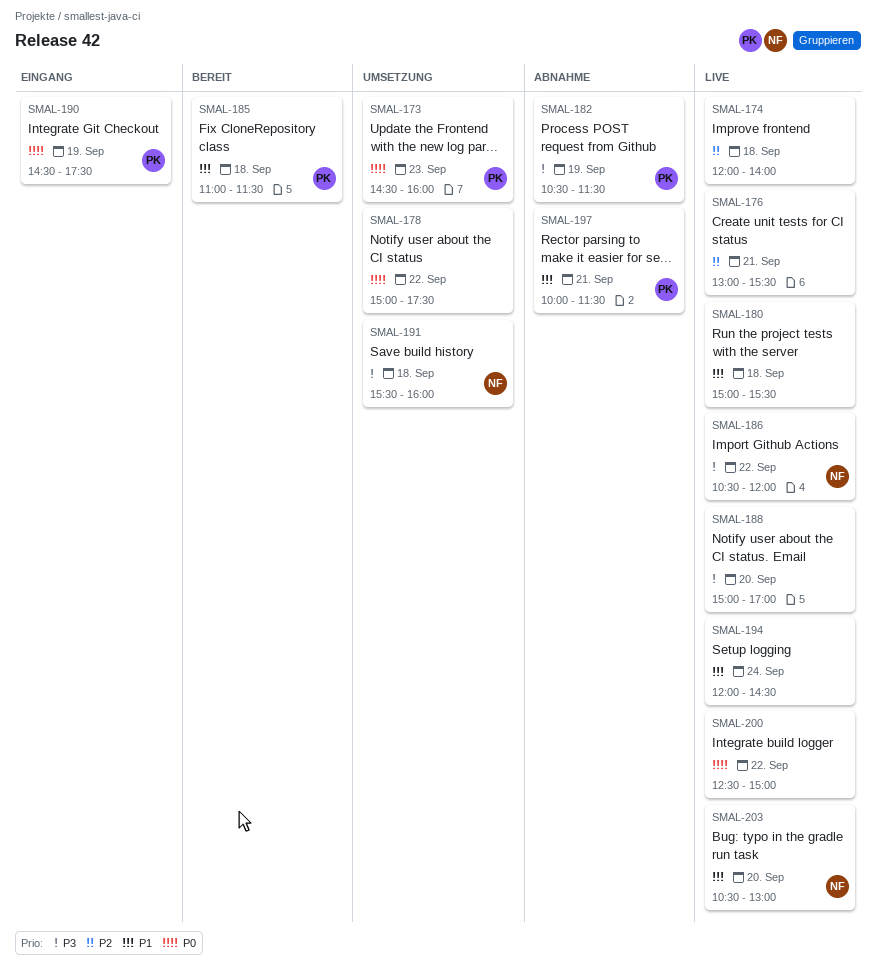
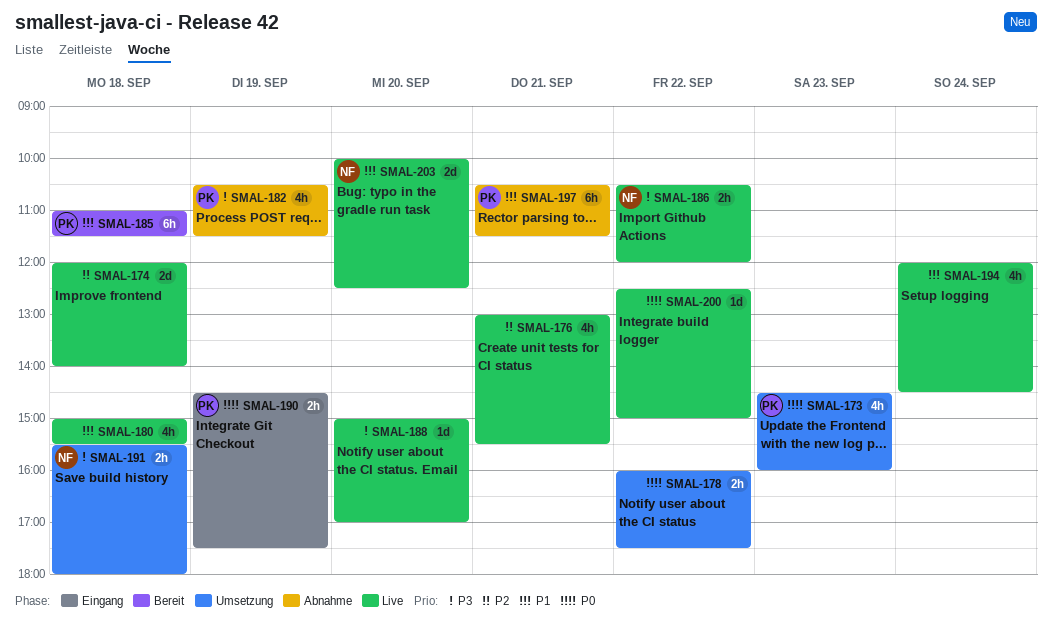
SMAL-178, begins: 15:00 -> 16:00
SMAL-191, ends: 16:00 -> 18:00
SMAL-197, begins: 10:00 -> 10:30
SMAL-203, begins: 10:30 -> 10:00
SMAL-203, ends: 13:00 -> 12:30

